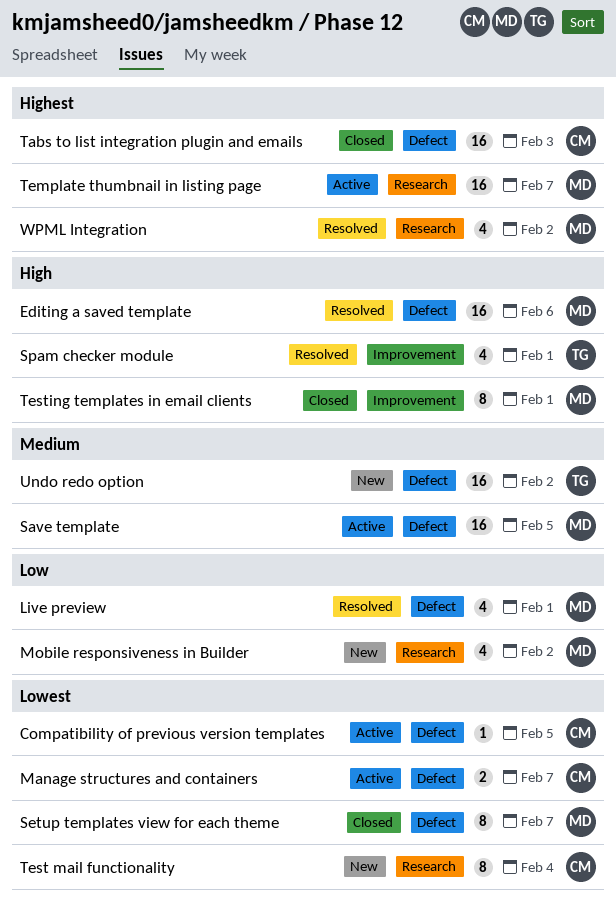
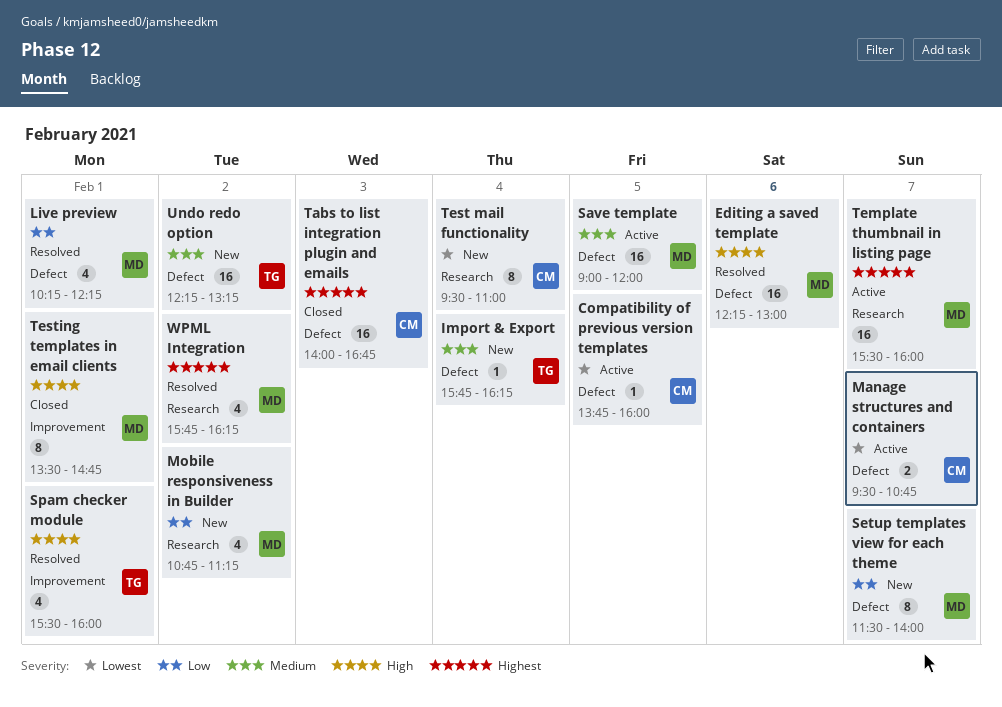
Import & Export: none -> present
Setup templates view for each theme, status: Closed -> New
Setup templates view for each theme, priority: Lowest -> Low

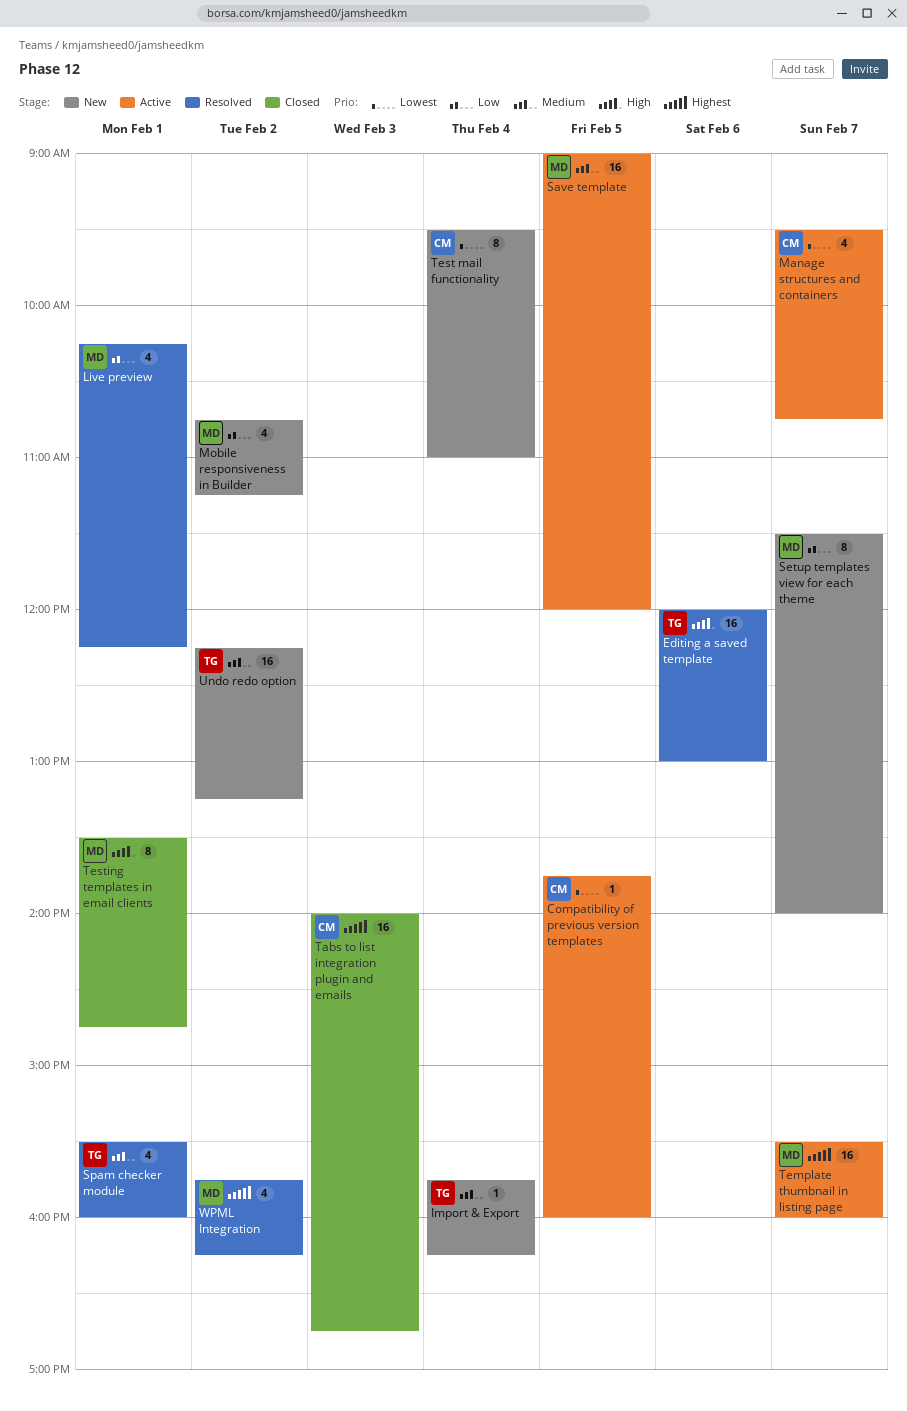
Editing a saved template, owner: MD -> TG
Editing a saved template, begins: 12:15 -> 12:00
Manage structures and containers, estimate: 2 -> 4
Spam checker module, priority: High -> Medium

